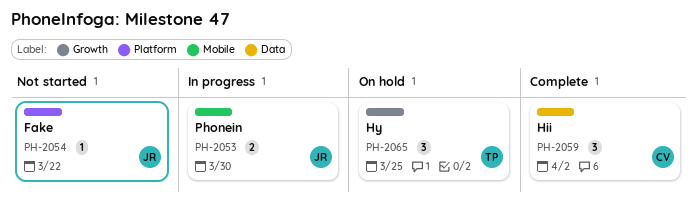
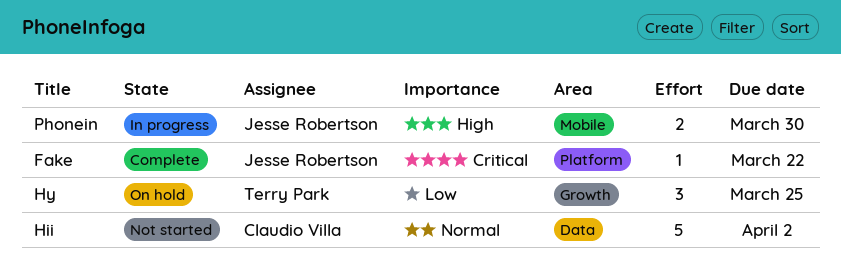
Fake, status: Not started -> Complete
Hii, status: Complete -> Not started
Hii, estimate: 3 -> 5

